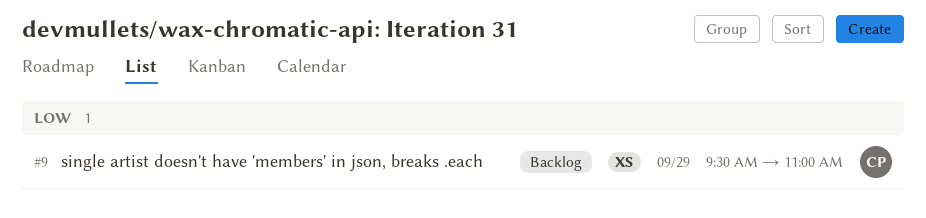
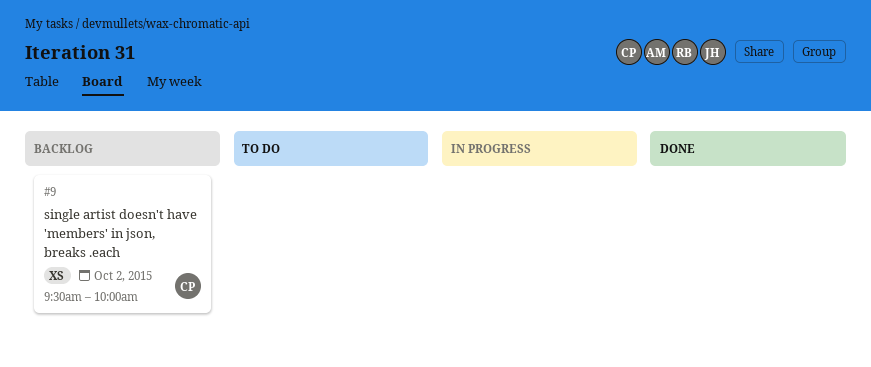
#9, day: Sep 29 -> Oct 2
#9, ends: 11:00 -> 10:00

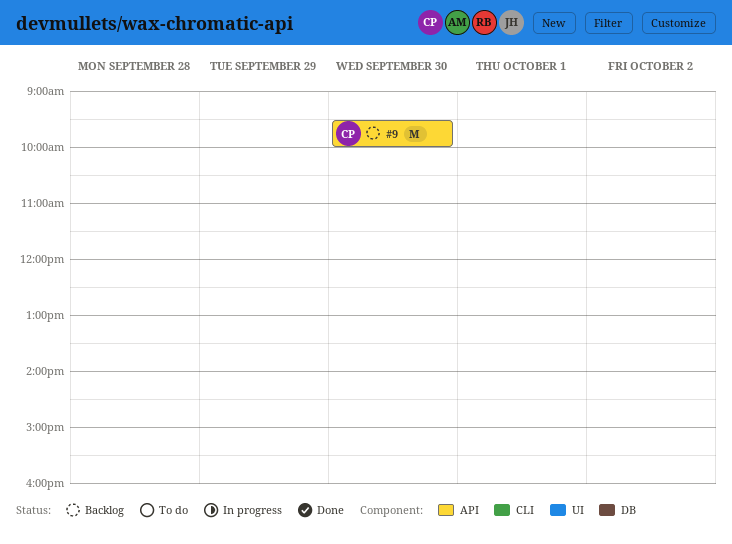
#9, estimate: XS -> M
#9, day: Oct 2 -> Sep 30

